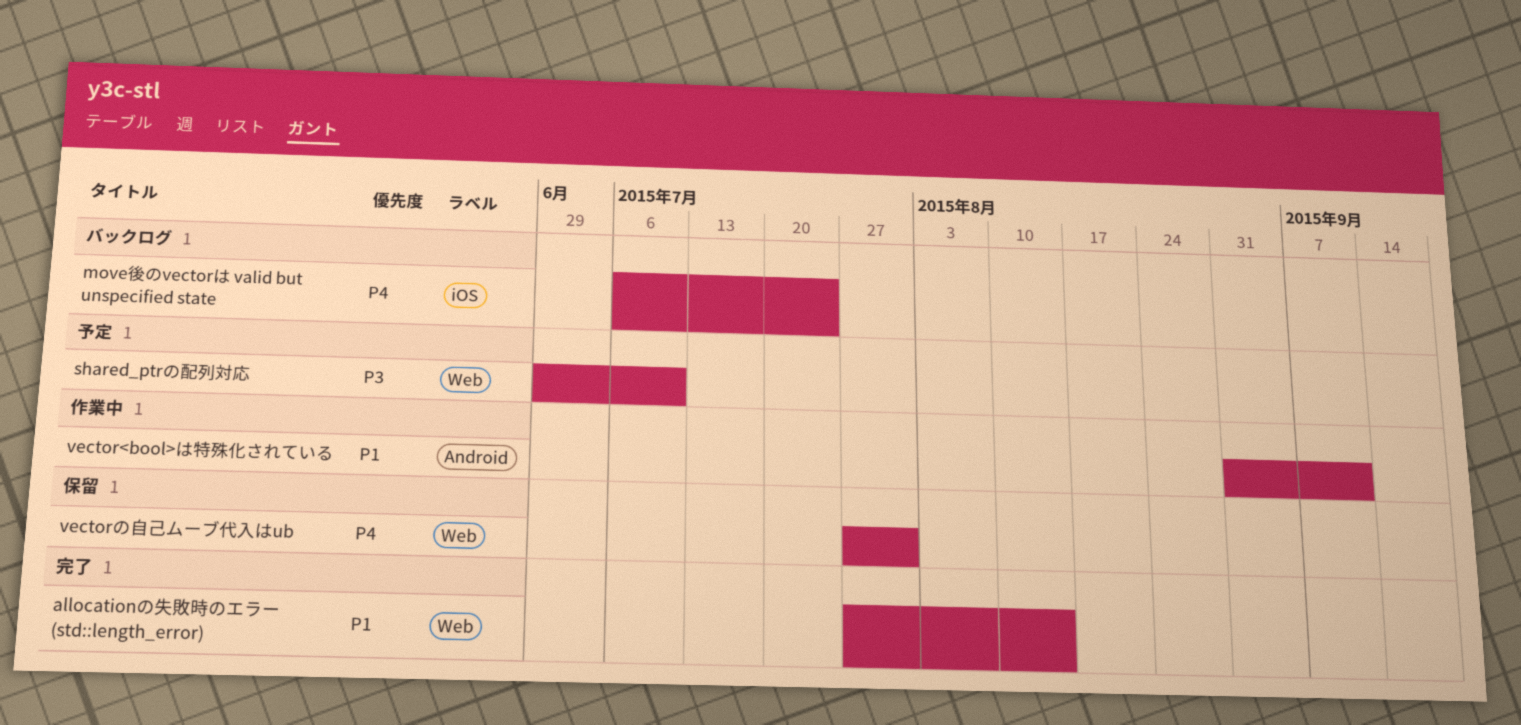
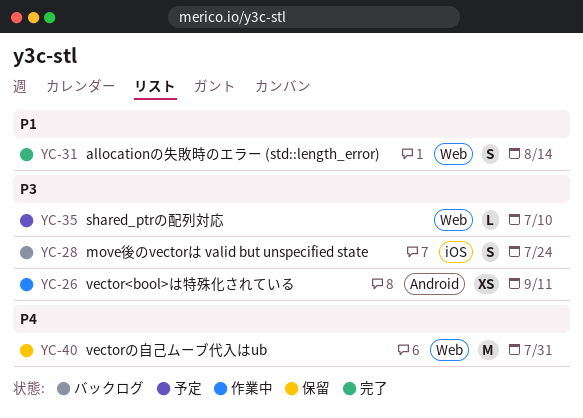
move後のvectorは valid but unspecified state, priority: P4 -> P3
vector<bool>は特殊化されている, priority: P1 -> P3

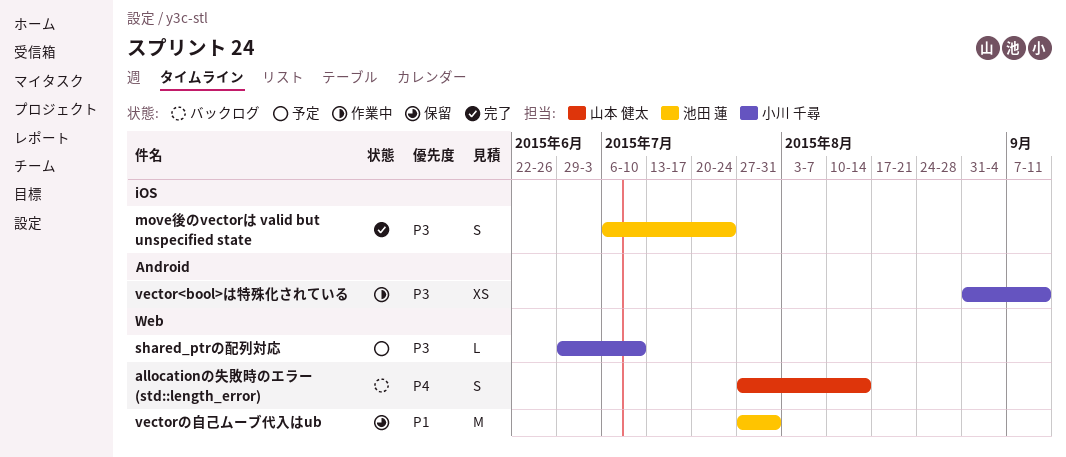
allocationの失敗時のエラー (std::length_error), status: 完了 -> バックログ
allocationの失敗時のエラー (std::length_error), priority: P1 -> P4
move後のvectorは valid but unspecified state, status: バックログ -> 完了
vectorの自己ムーブ代入はub, priority: P4 -> P1

